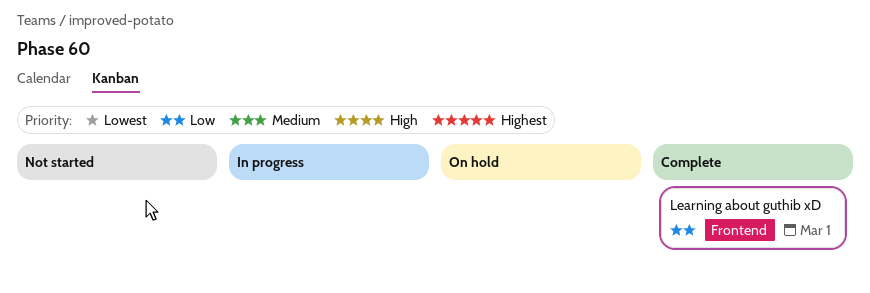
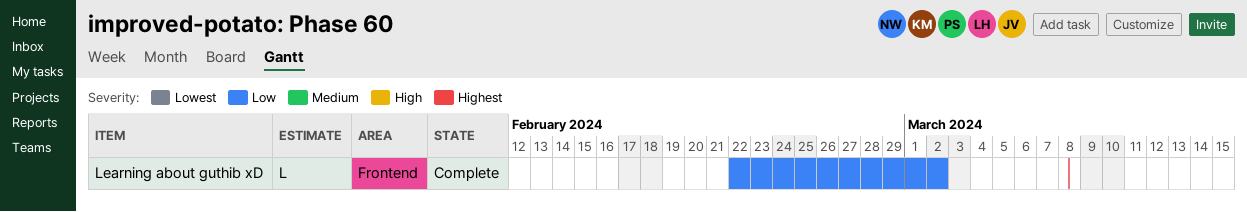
Learning about guthib xD, due: Mar 1 -> Mar 2

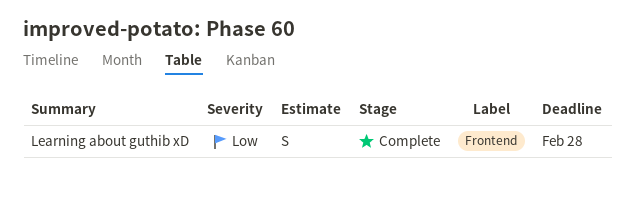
Learning about guthib xD, estimate: L -> S
Learning about guthib xD, due: Mar 2 -> Feb 28

